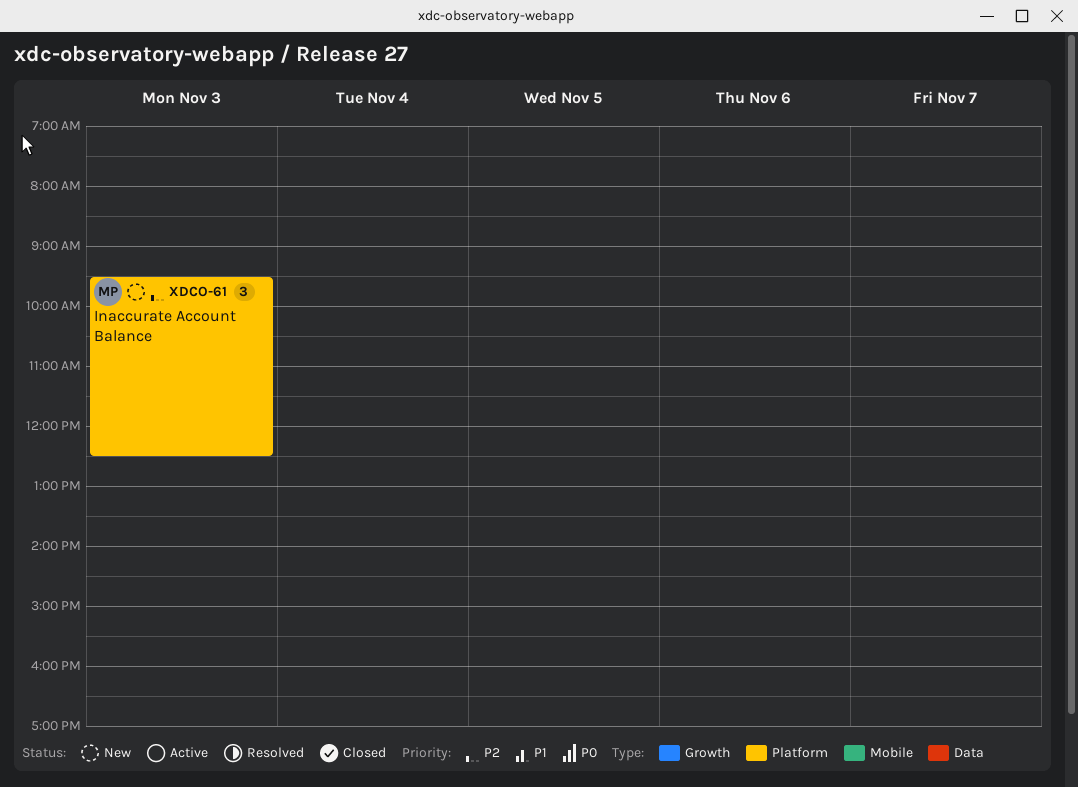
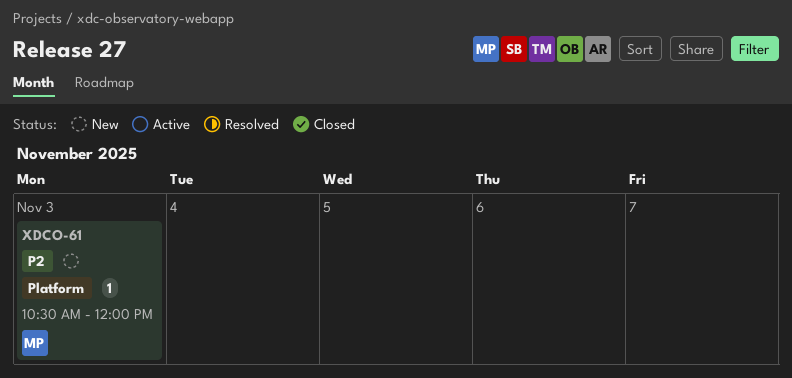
XDCO-61, estimate: 3 -> 1
XDCO-61, begins: 09:30 -> 10:30
XDCO-61, ends: 12:30 -> 12:00

